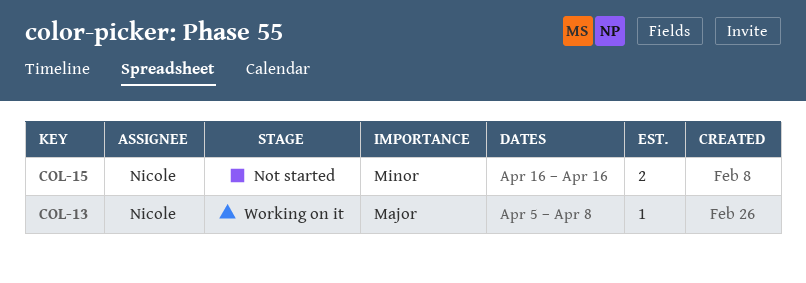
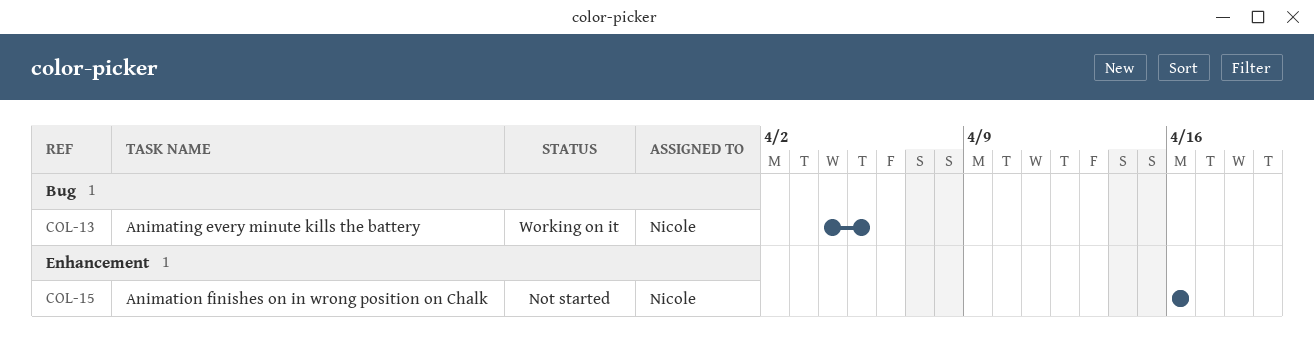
COL-13, start: Apr 5 -> Apr 4
COL-13, due: Apr 8 -> Apr 5

